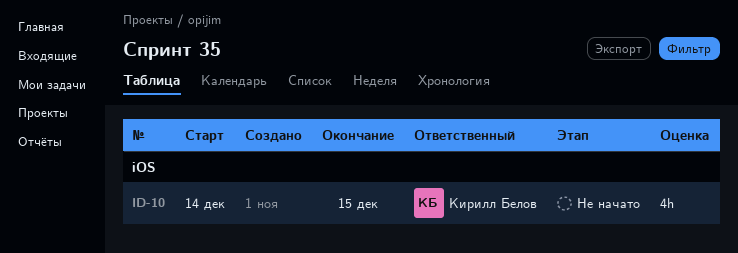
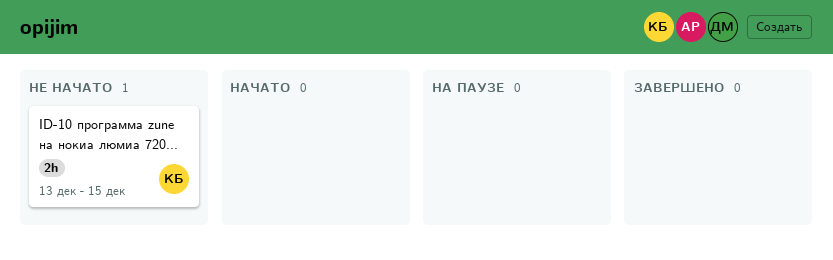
ID-10, estimate: 4h -> 2h
ID-10, start: Dec 14 -> Dec 13

